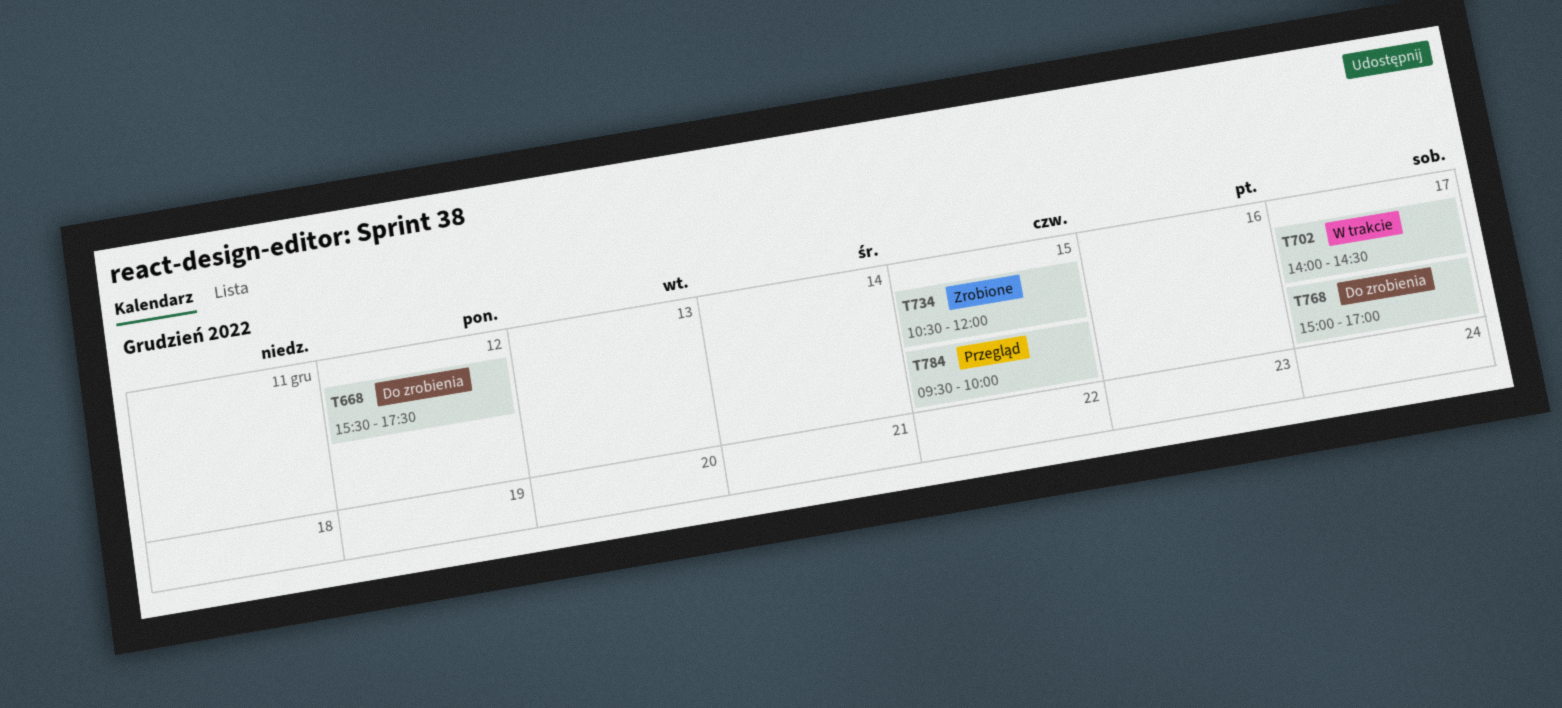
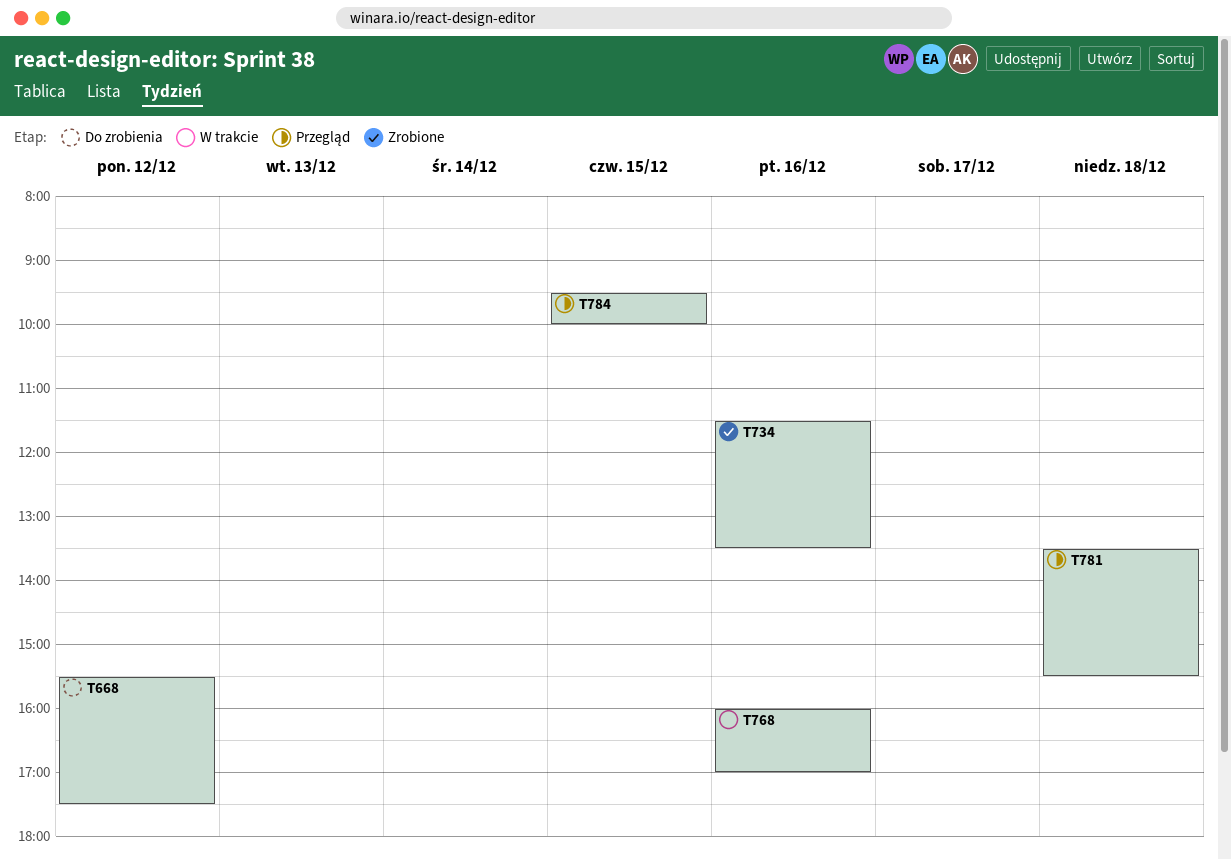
T702: present -> none
T734, day: Dec 15 -> Dec 16
T734, begins: 10:30 -> 11:30
T734, ends: 12:00 -> 13:30
T768, status: Do zrobienia -> W trakcie
T768, day: Dec 17 -> Dec 16
T768, begins: 15:00 -> 16:00
T781: none -> present

